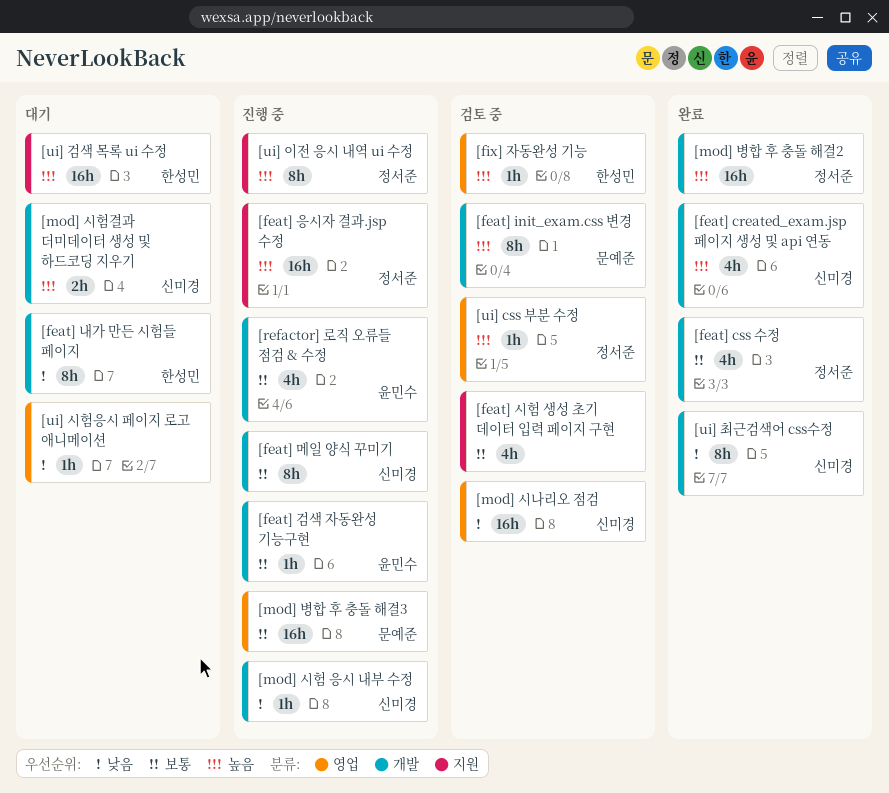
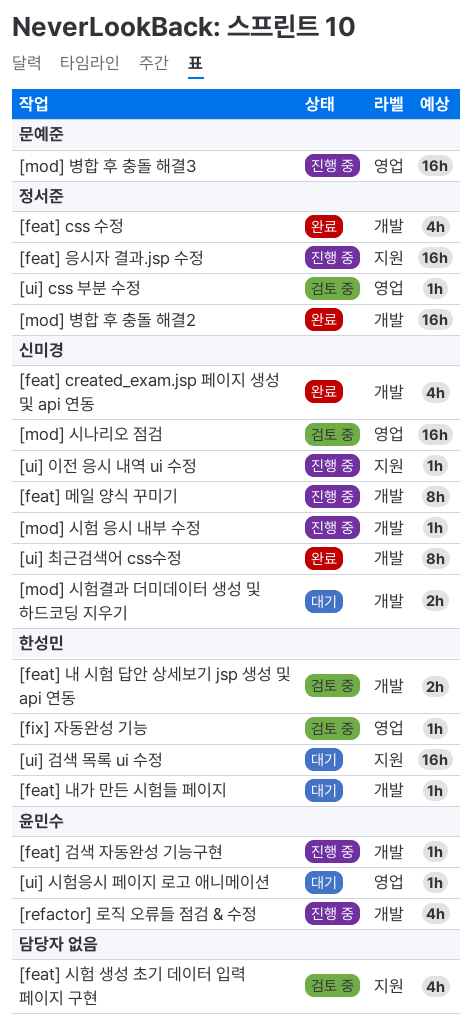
[feat] init_exam.css 변경: present -> none
[feat] 내 시험 답안 상세보기 jsp 생성 및 api 연동: none -> present
[feat] 내가 만든 시험들 페이지, estimate: 8h -> 1h
[ui] 시험응시 페이지 로고 애니메이션, owner: none -> 윤민수
[ui] 이전 응시 내역 ui 수정, owner: 정서준 -> 신미경
[ui] 이전 응시 내역 ui 수정, estimate: 8h -> 1h

